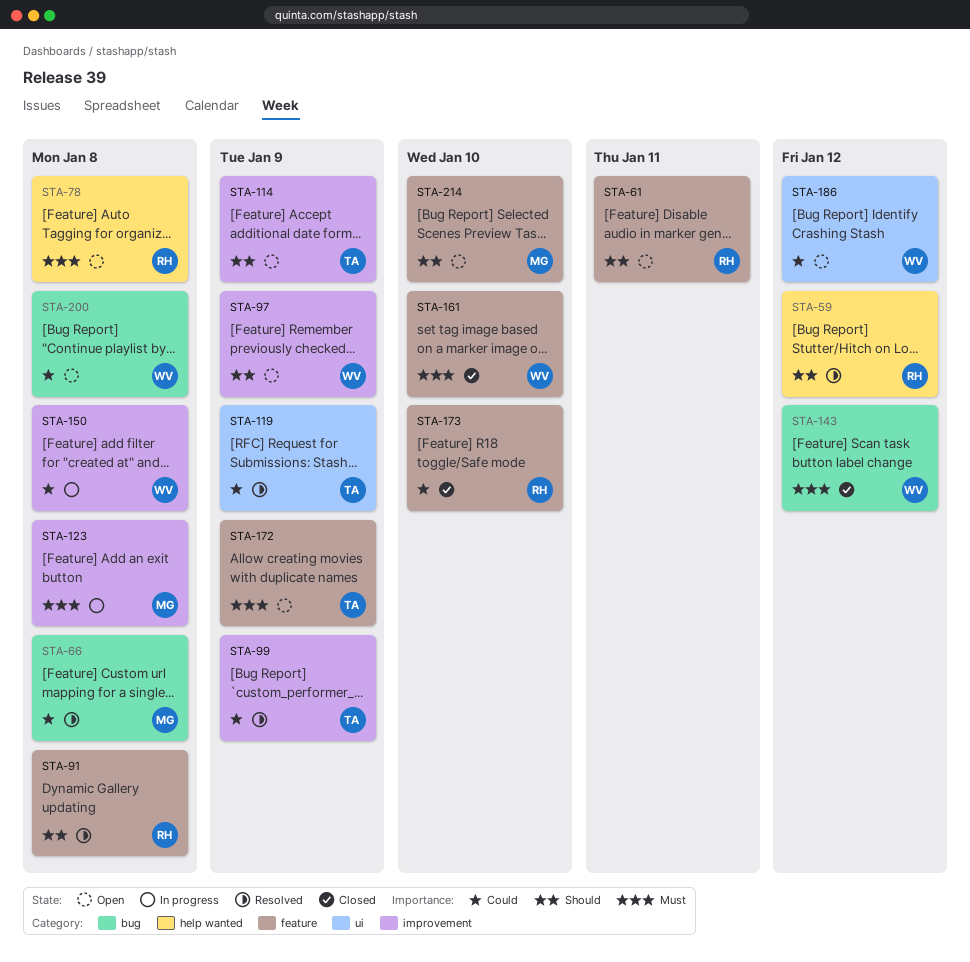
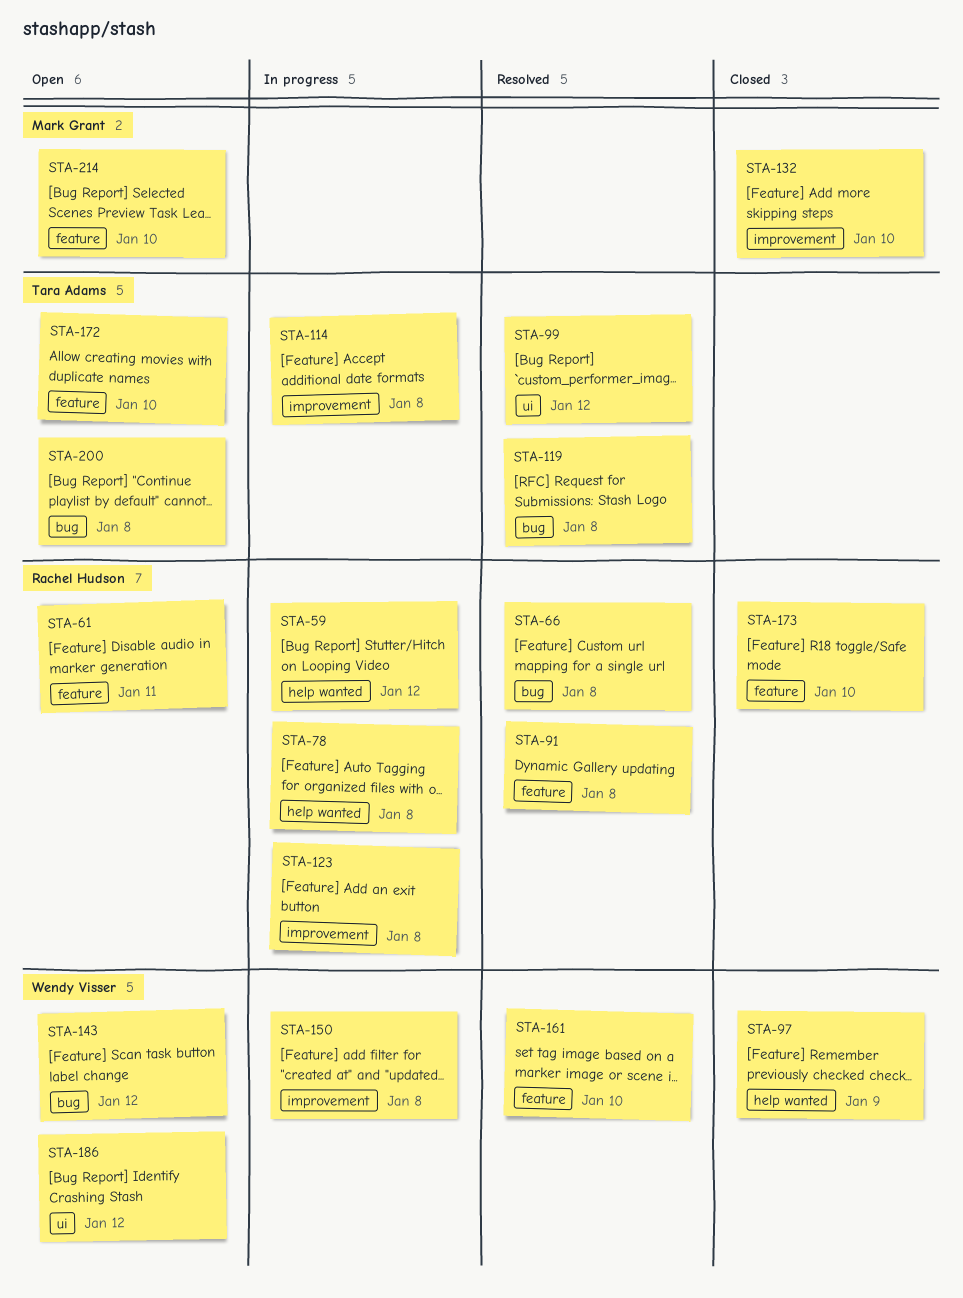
STA-59, status: Resolved -> In progress
STA-66, owner: Mark Grant -> Rachel Hudson
STA-78, status: Open -> In progress
STA-97, status: Open -> Closed
STA-97, label: improvement -> help wanted
STA-99, label: improvement -> ui
STA-99, due: Jan 9 -> Jan 12
STA-114, status: Open -> In progress
STA-114, due: Jan 9 -> Jan 8
STA-119, label: ui -> bug
STA-119, due: Jan 9 -> Jan 8
STA-123, owner: Mark Grant -> Rachel Hudson
STA-132: none -> present
STA-143, status: Closed -> Open
STA-161, status: Closed -> Resolved
STA-172, due: Jan 9 -> Jan 10
STA-200, owner: Wendy Visser -> Tara Adams

